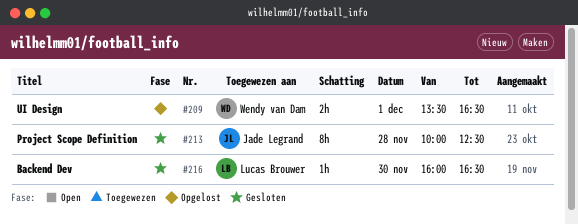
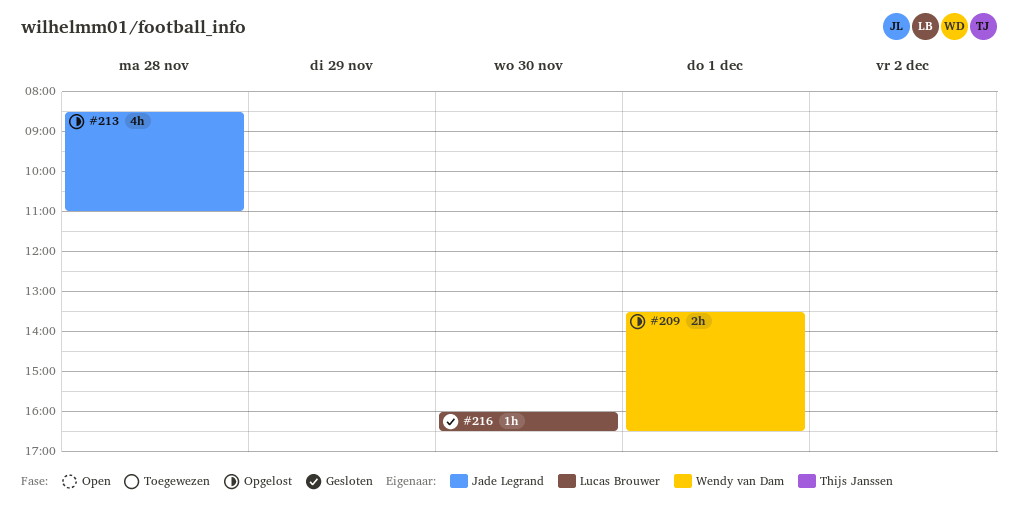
#213, status: Gesloten -> Opgelost
#213, estimate: 8h -> 4h
#213, begins: 10:00 -> 08:30
#213, ends: 12:30 -> 11:00

